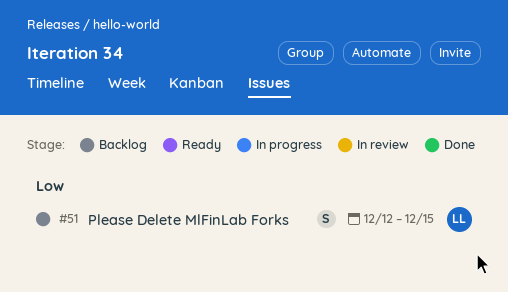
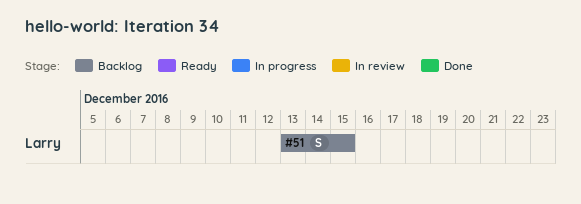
#51, start: Dec 12 -> Dec 13

